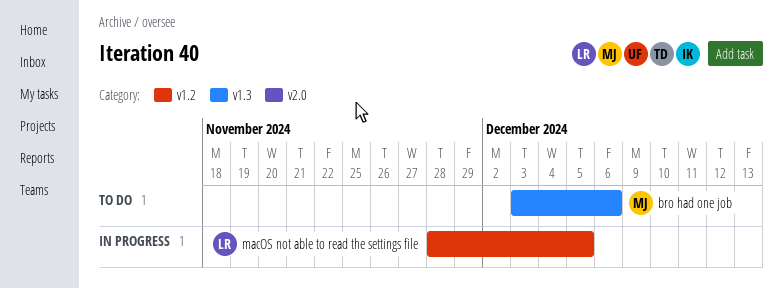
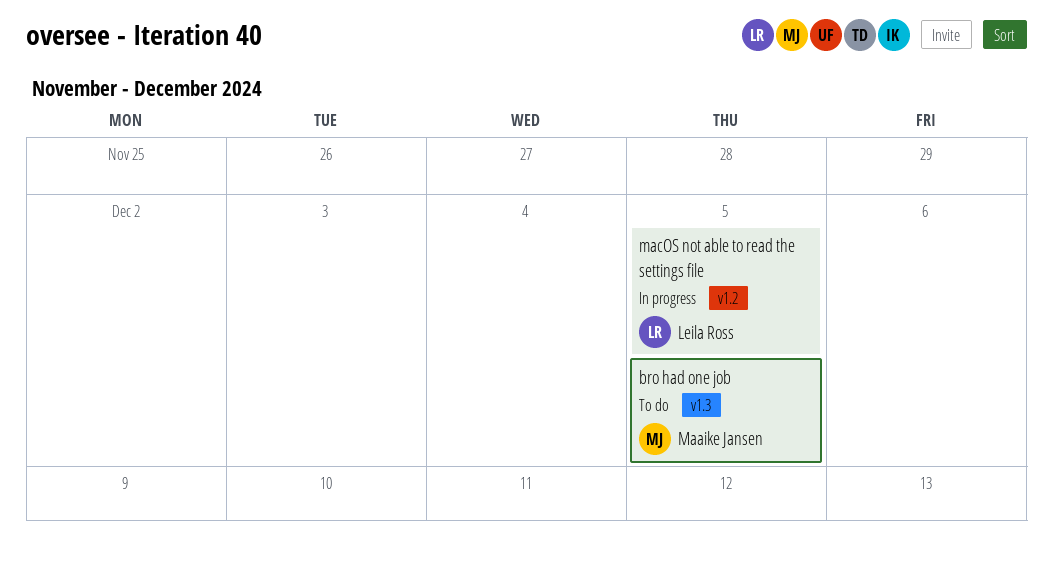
bro had one job, due: Dec 6 -> Dec 5

